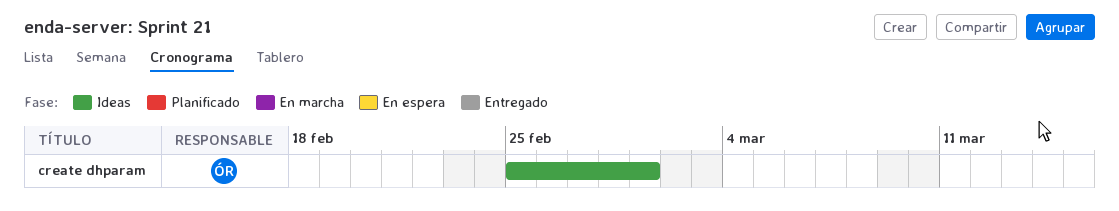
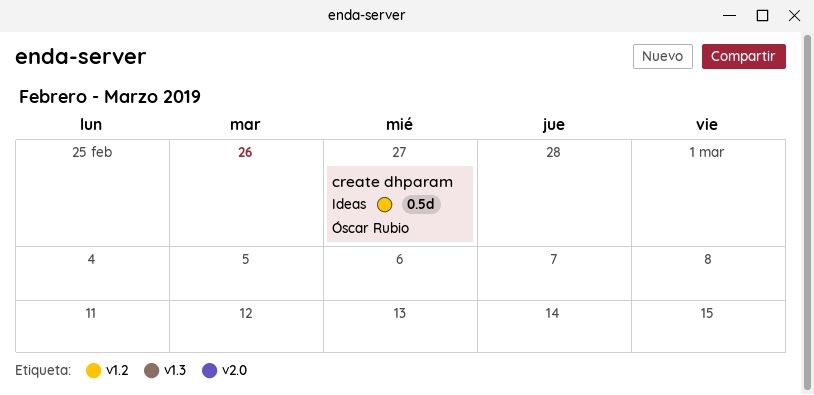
create dhparam, due: Mar 1 -> Feb 27

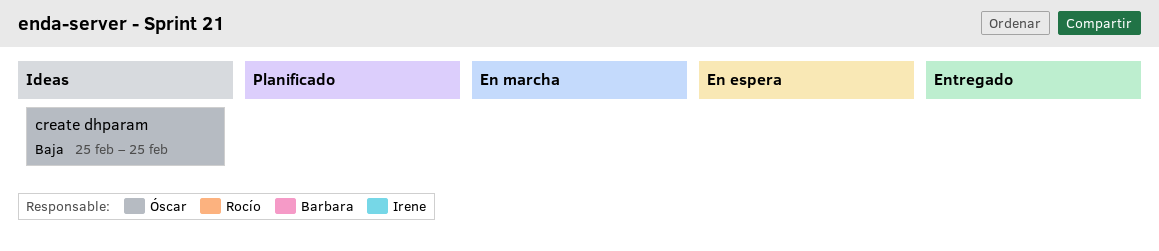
create dhparam, due: Feb 27 -> Feb 25

